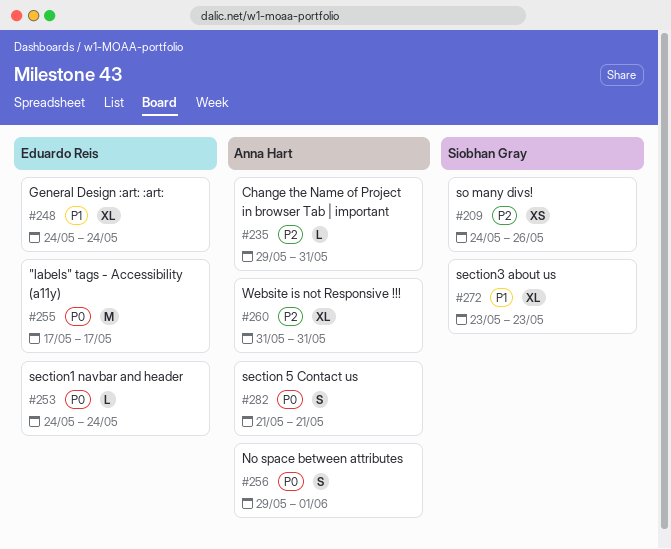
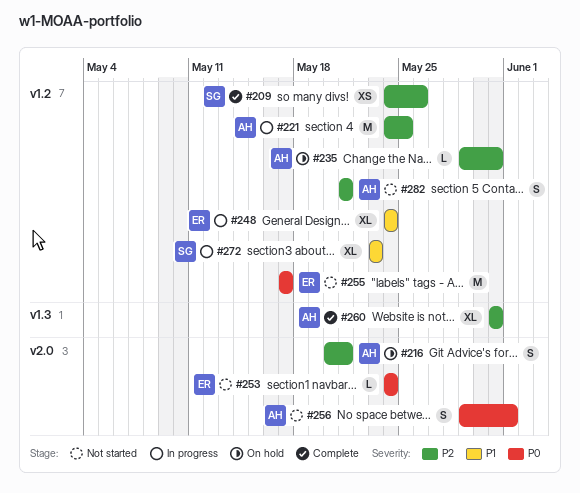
#216: none -> present
#221: none -> present
#282, priority: P0 -> P2

